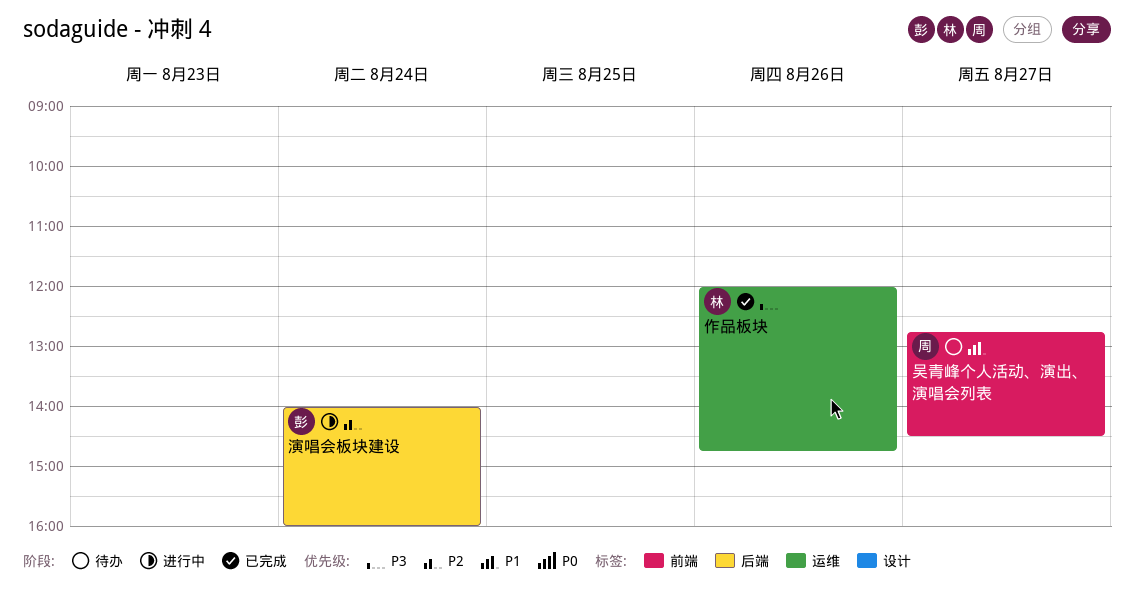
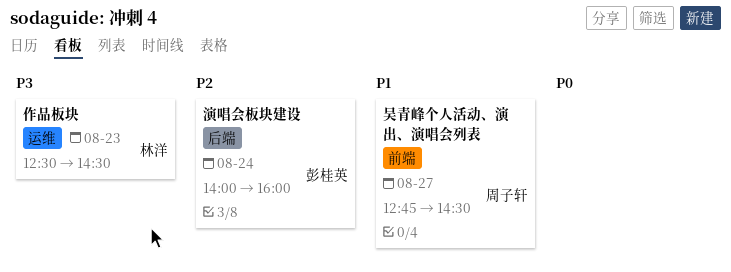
作品板块, day: Aug 26 -> Aug 23
作品板块, begins: 12:00 -> 12:30
作品板块, ends: 14:45 -> 14:30

